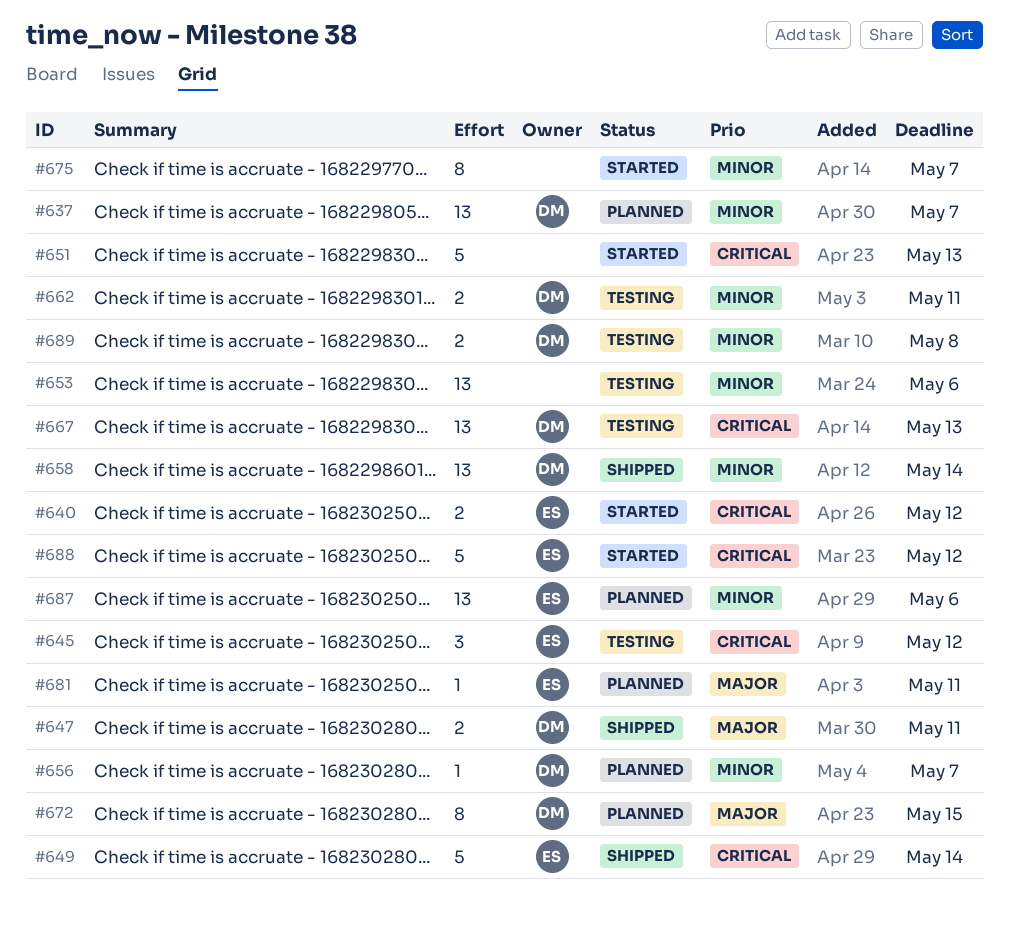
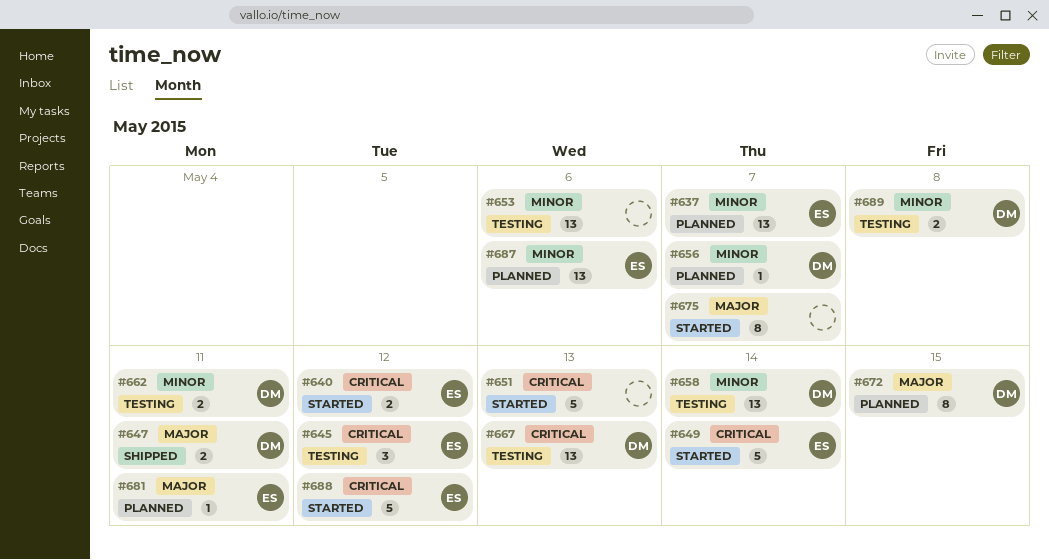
#637, owner: DM -> ES
#649, status: Shipped -> Started
#658, status: Shipped -> Testing
#675, priority: Minor -> Major

